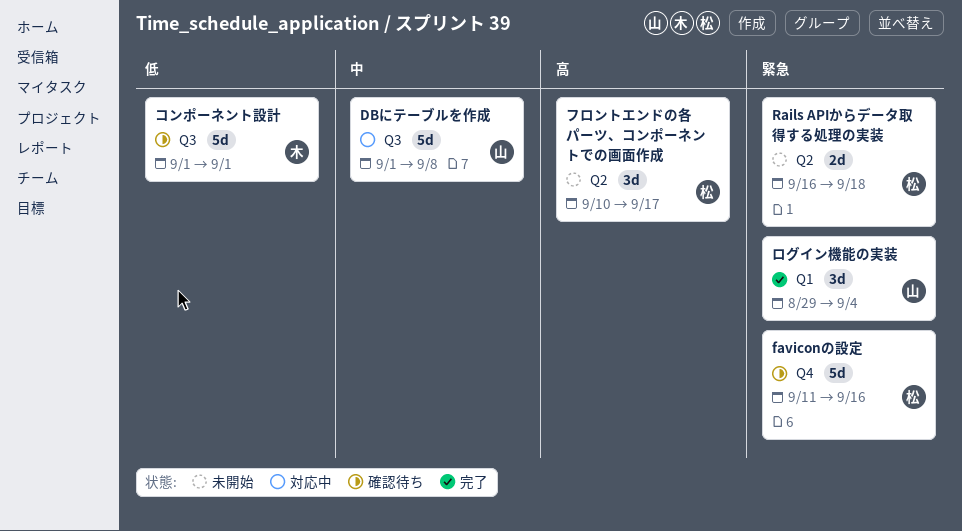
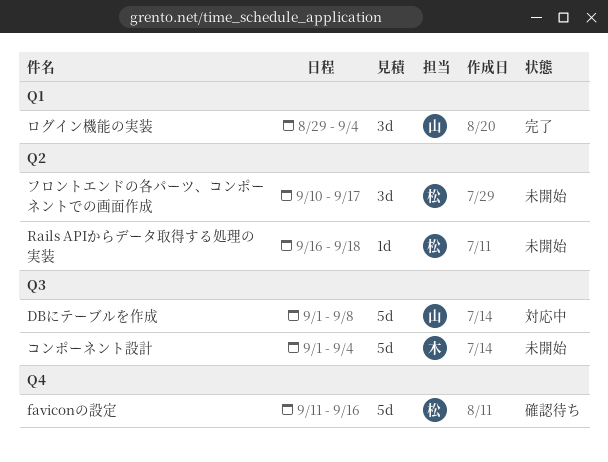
Rails APIからデータ取得する処理の実装, estimate: 2d -> 1d
コンポーネント設計, status: 確認待ち -> 未開始
コンポーネント設計, due: Sep 1 -> Sep 4

